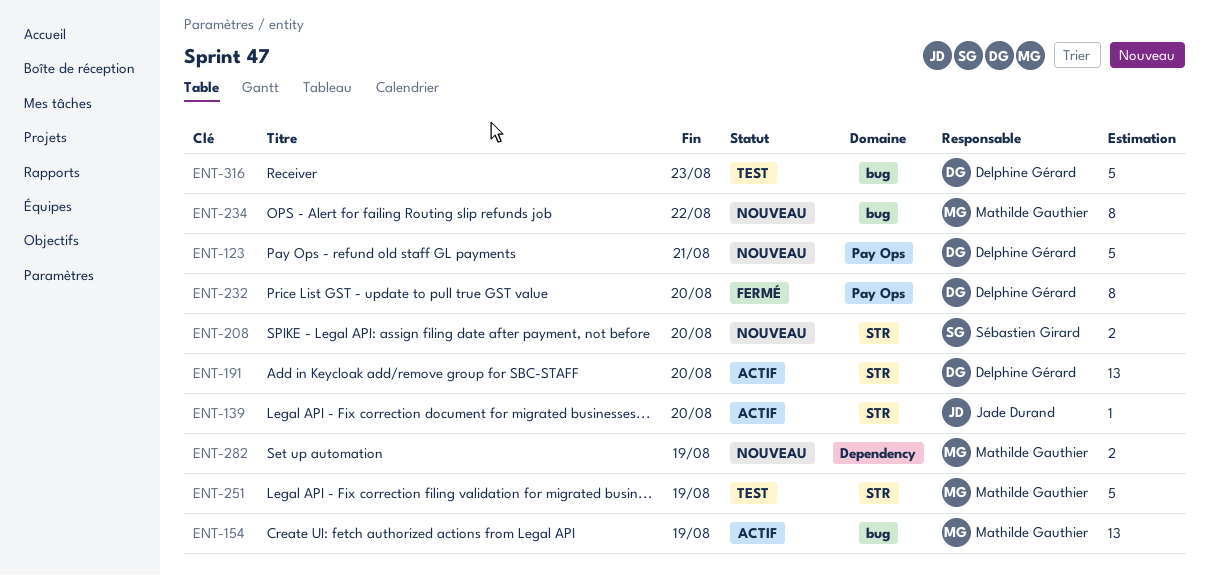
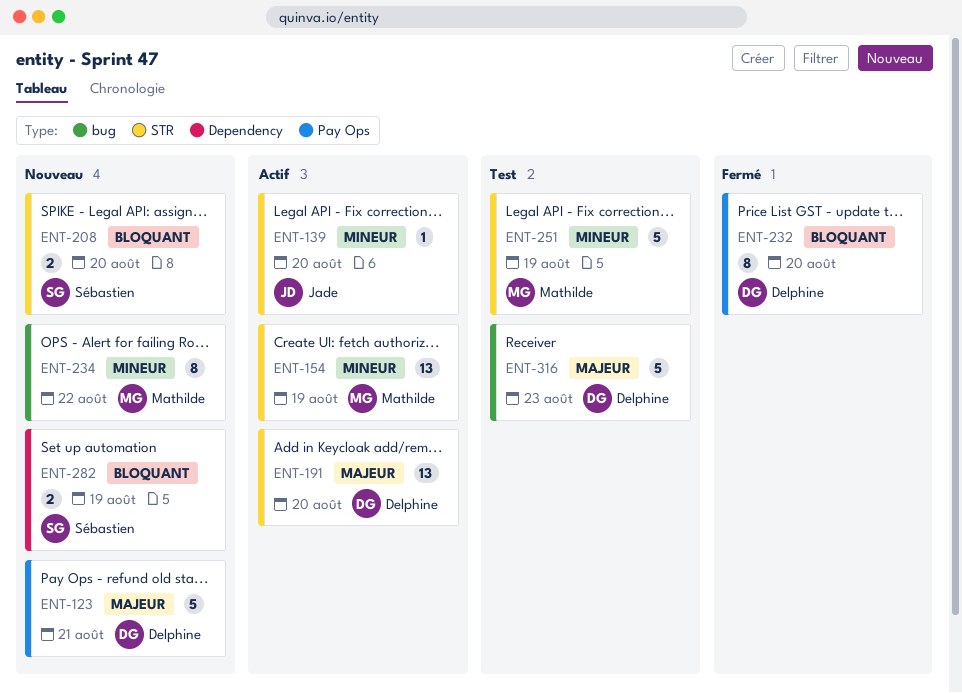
ENT-154, label: bug -> STR
ENT-282, owner: Mathilde Gauthier -> Sébastien Girard

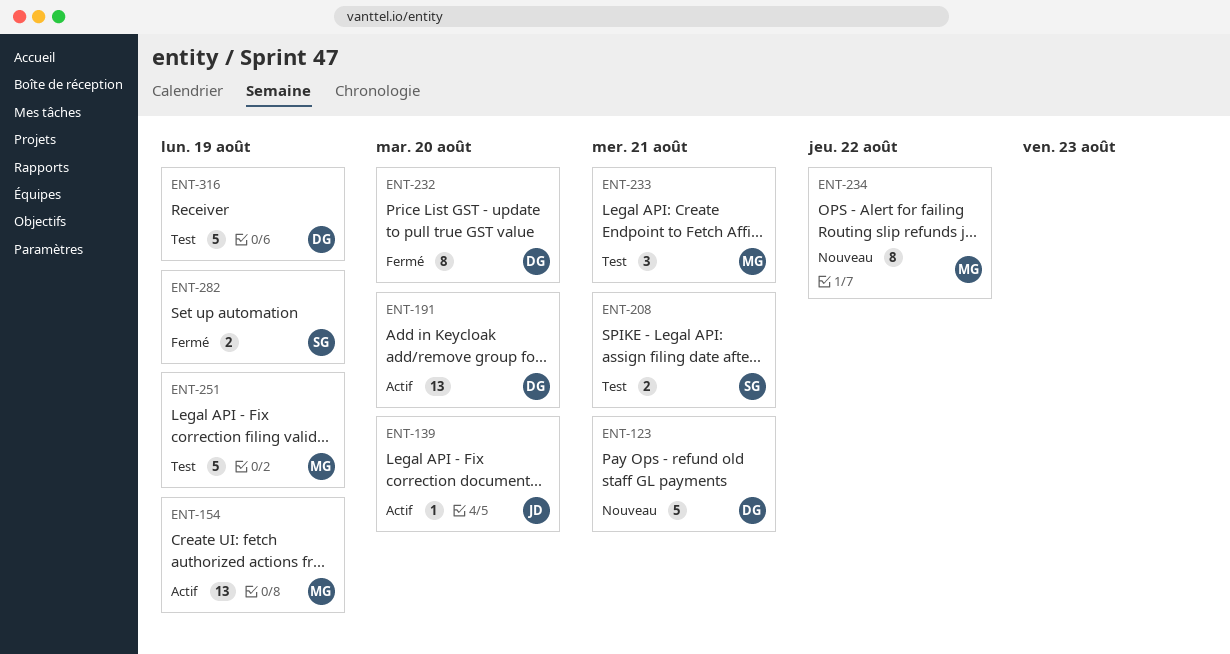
ENT-208, status: Nouveau -> Test
ENT-208, due: Aug 20 -> Aug 21
ENT-233: none -> present
ENT-282, status: Nouveau -> Fermé
ENT-316, due: Aug 23 -> Aug 19

